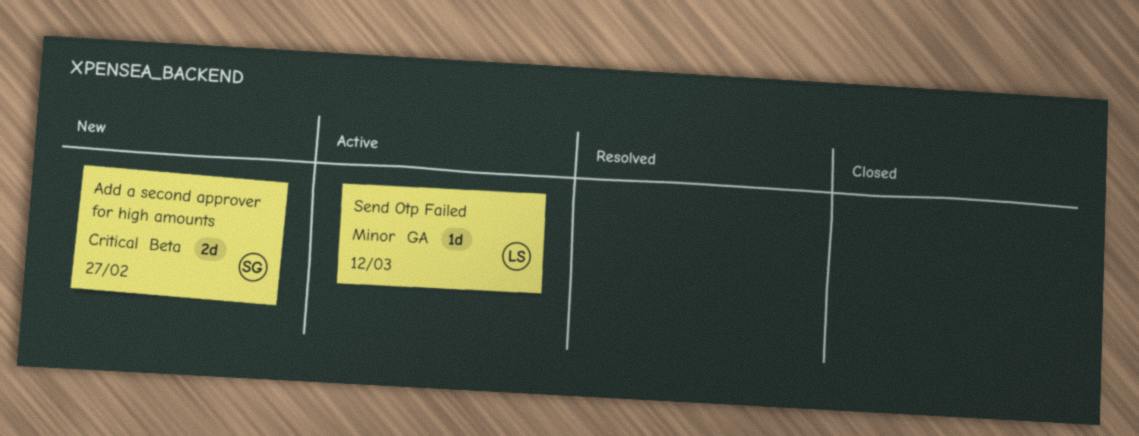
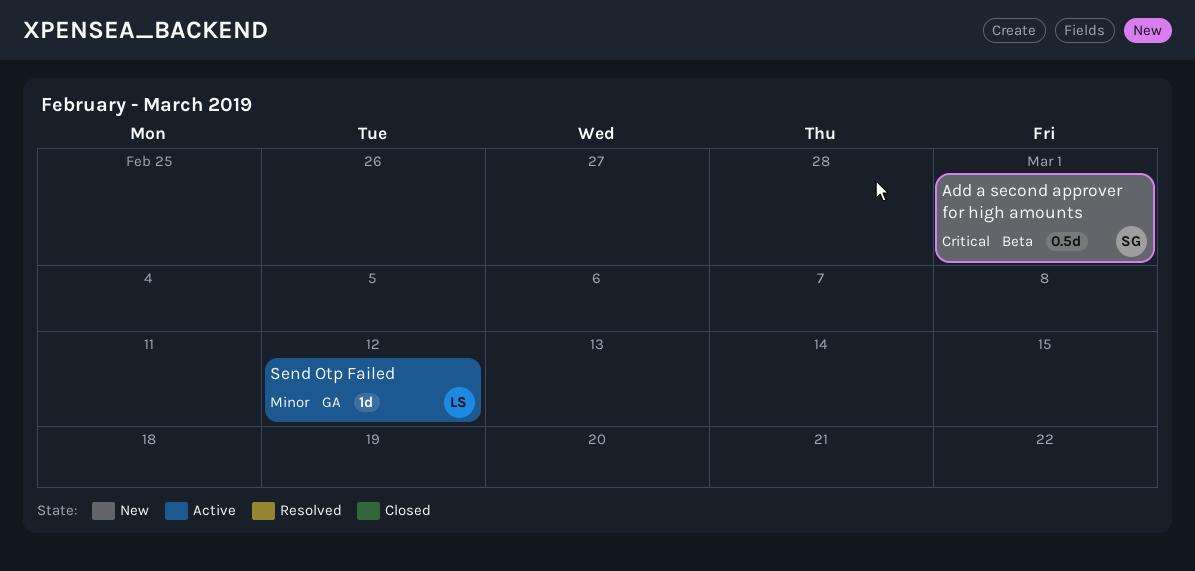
Add a second approver for high amounts, estimate: 2d -> 0.5d
Add a second approver for high amounts, due: Feb 27 -> Mar 1

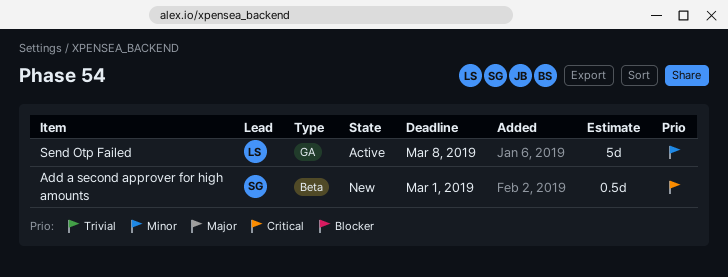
Send Otp Failed, estimate: 1d -> 5d
Send Otp Failed, due: Mar 12 -> Mar 8

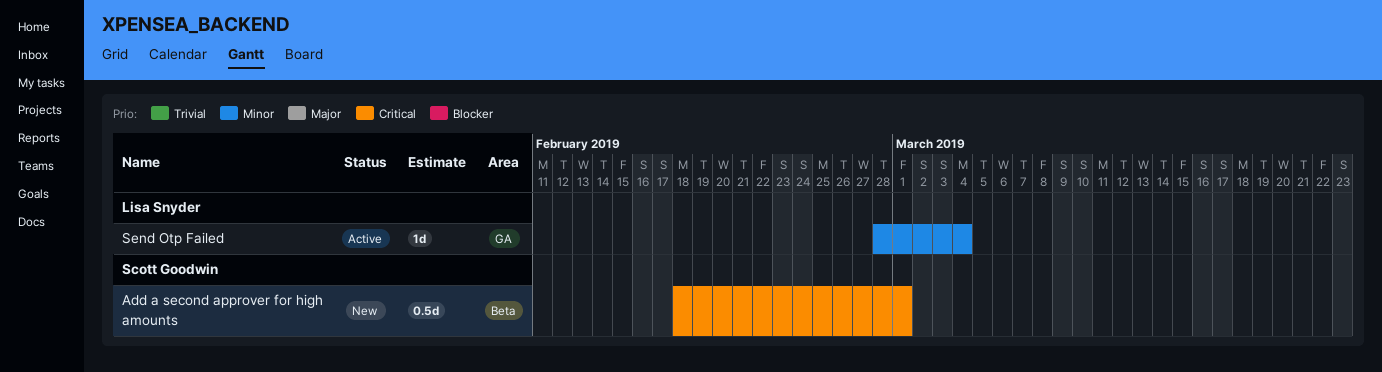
Send Otp Failed, estimate: 5d -> 1d
Send Otp Failed, due: Mar 8 -> Mar 4

